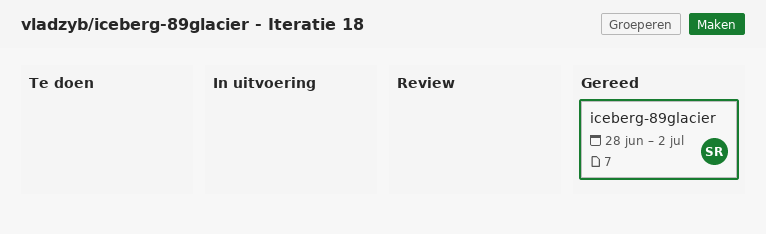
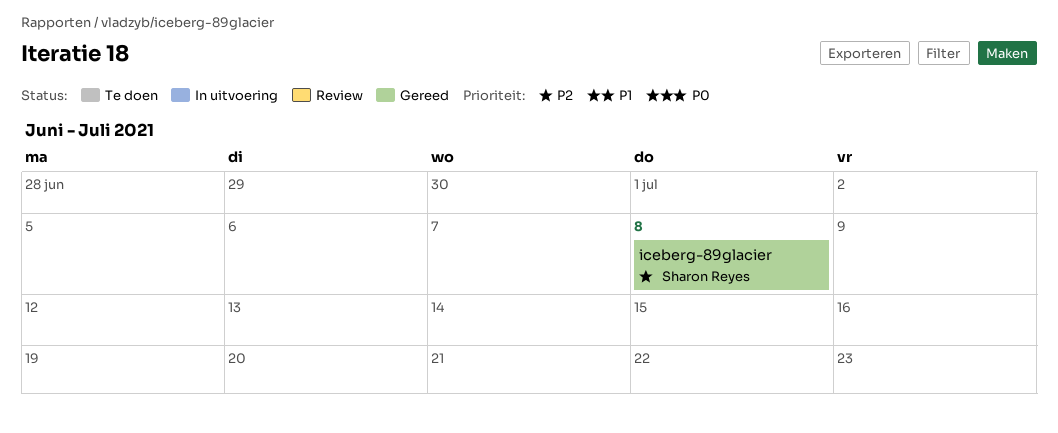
iceberg-89glacier, due: Jul 2 -> Jul 8

